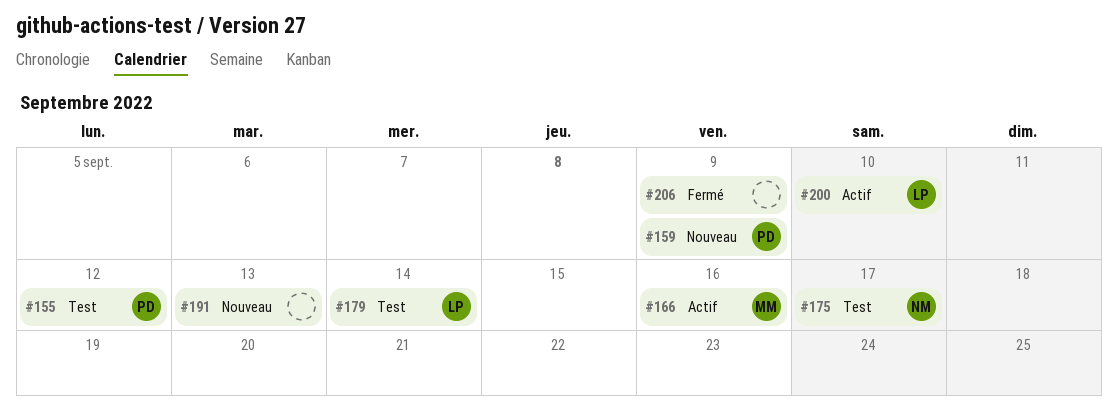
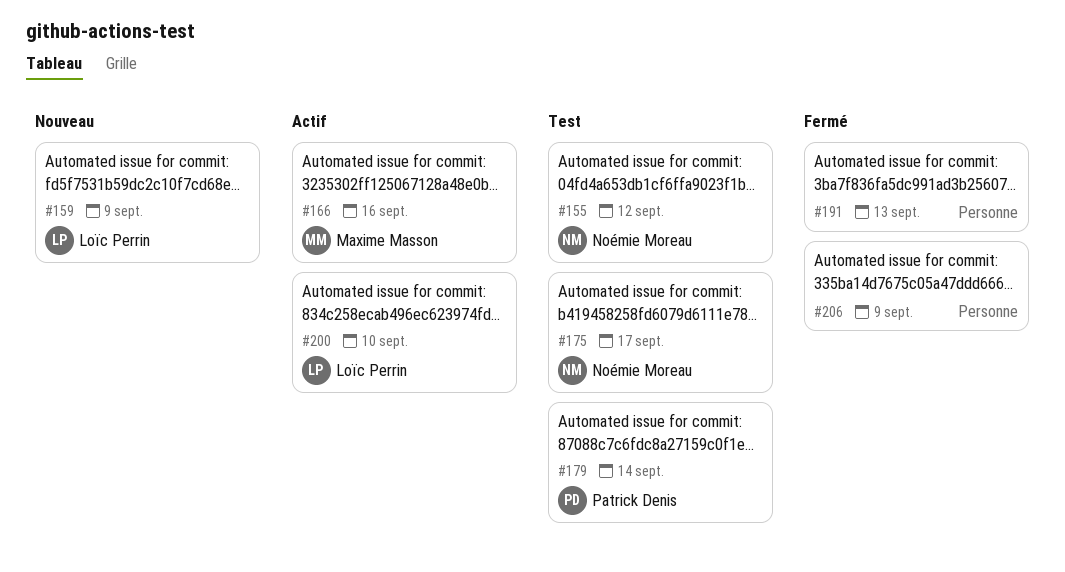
#155, owner: Patrick Denis -> Noémie Moreau
#159, owner: Patrick Denis -> Loïc Perrin
#179, owner: Loïc Perrin -> Patrick Denis
#191, status: Nouveau -> Fermé

